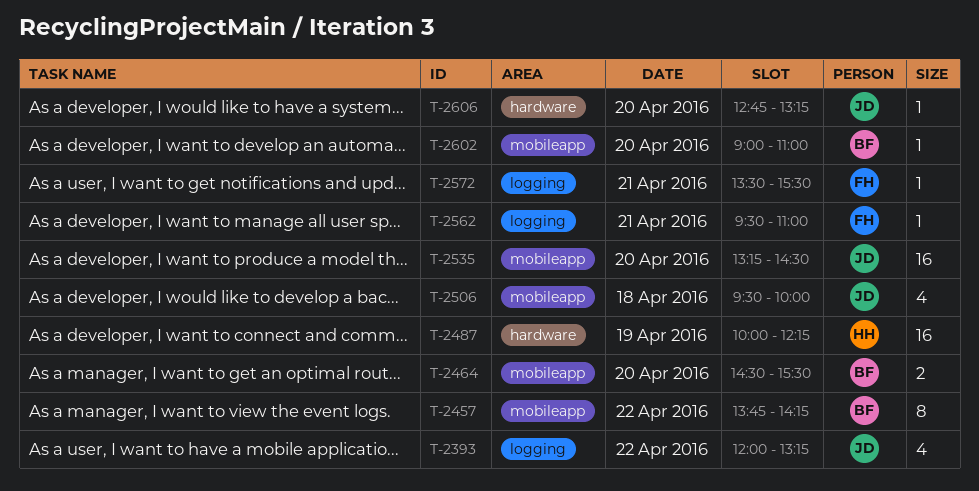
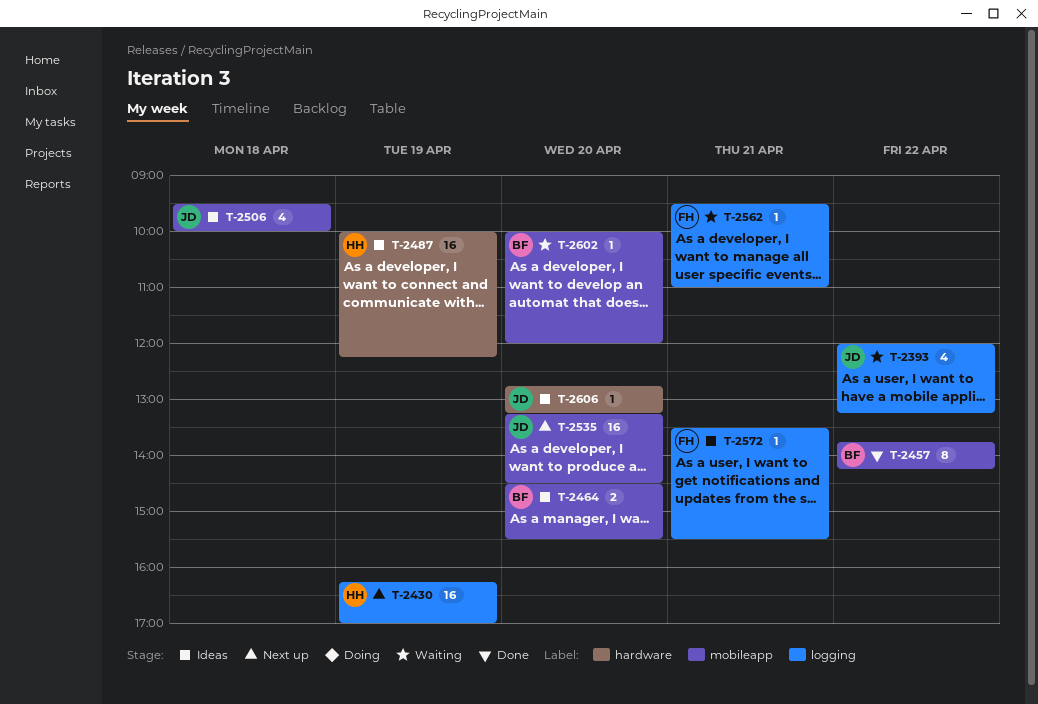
T-2430: none -> present
T-2602, begins: 09:00 -> 10:00
T-2602, ends: 11:00 -> 12:00

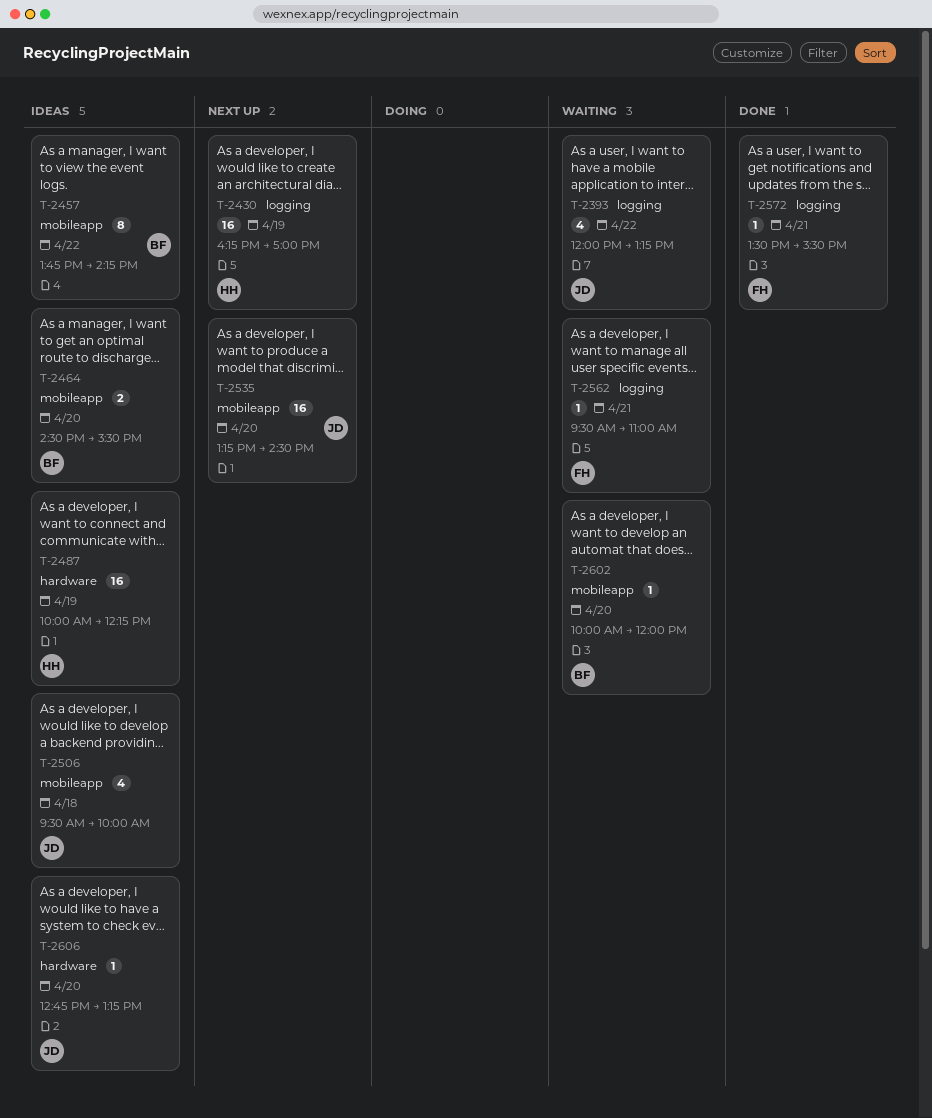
T-2457, status: Done -> Ideas
T-2572, status: Ideas -> Done

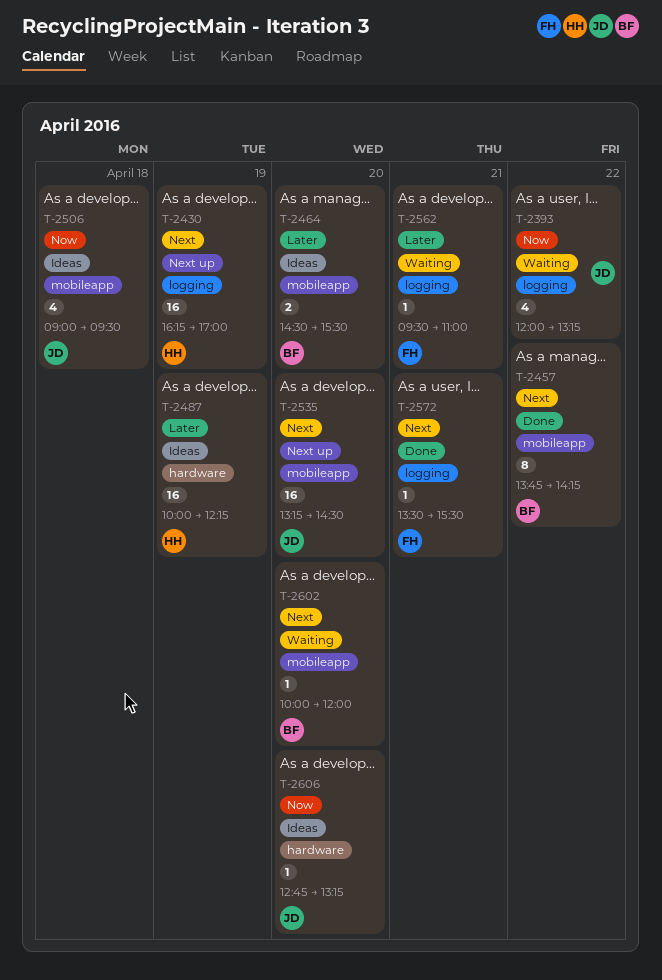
T-2457, status: Ideas -> Done
T-2506, begins: 09:30 -> 09:00
T-2506, ends: 10:00 -> 09:30

